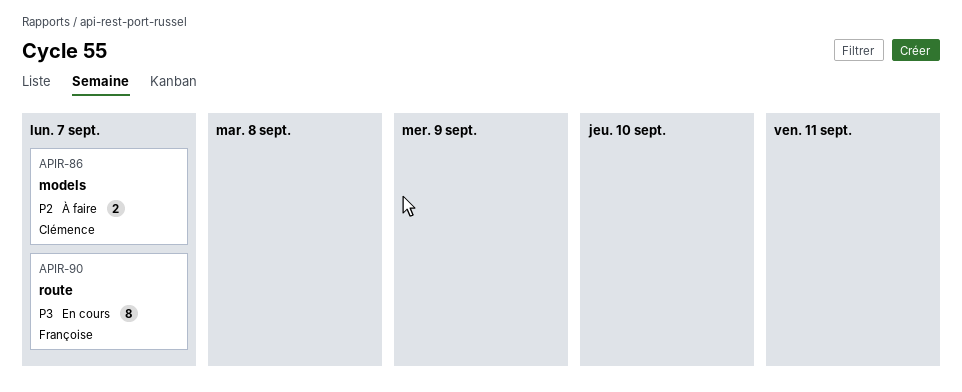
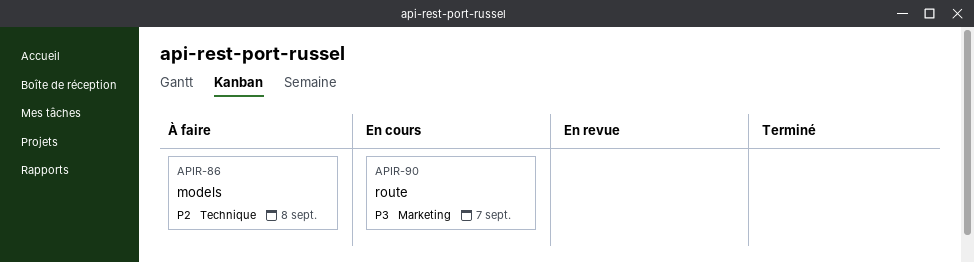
APIR-86, due: Sep 7 -> Sep 8

